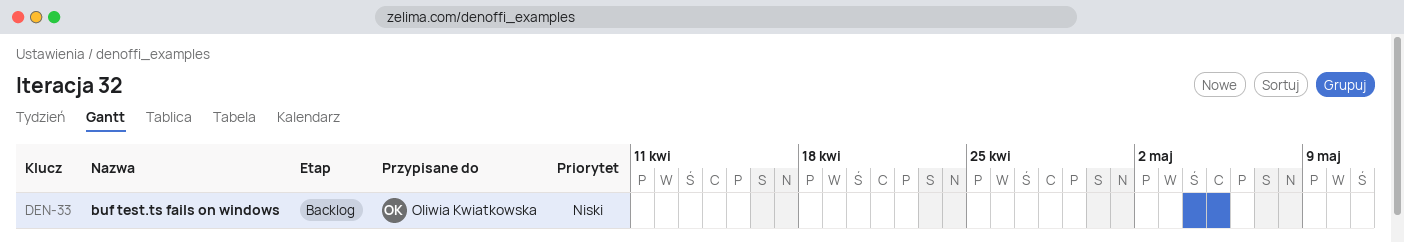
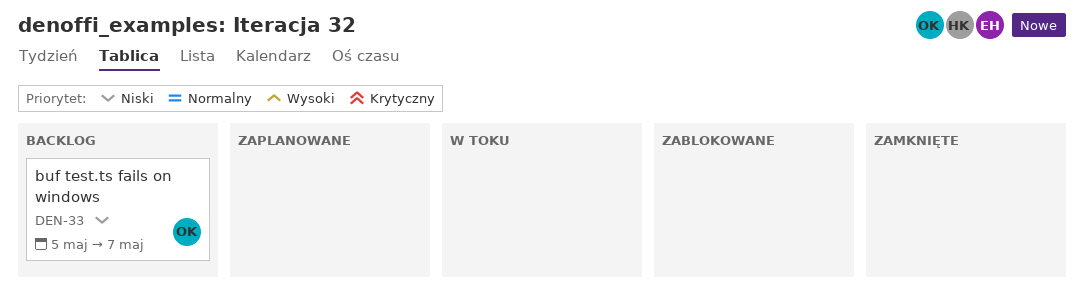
DEN-33, start: May 4 -> May 5
DEN-33, due: May 5 -> May 7

